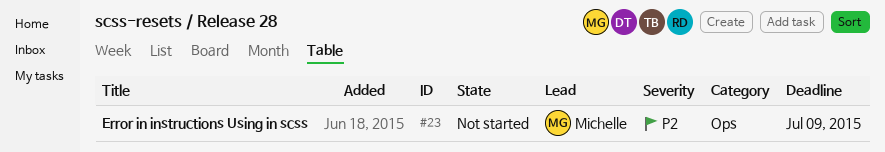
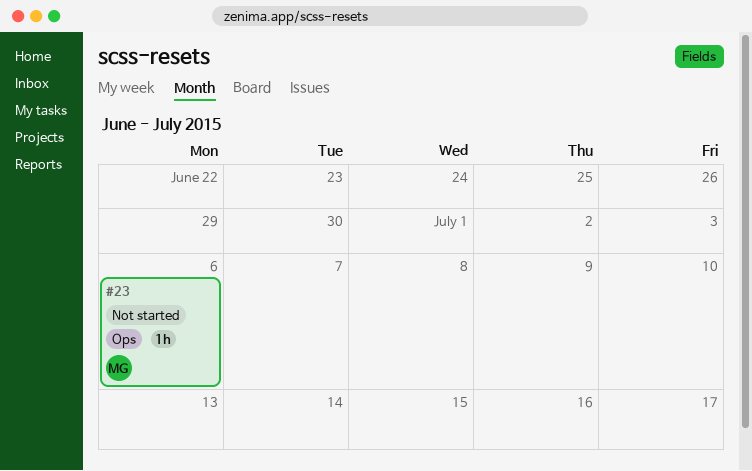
#23, due: Jul 9 -> Jul 6

